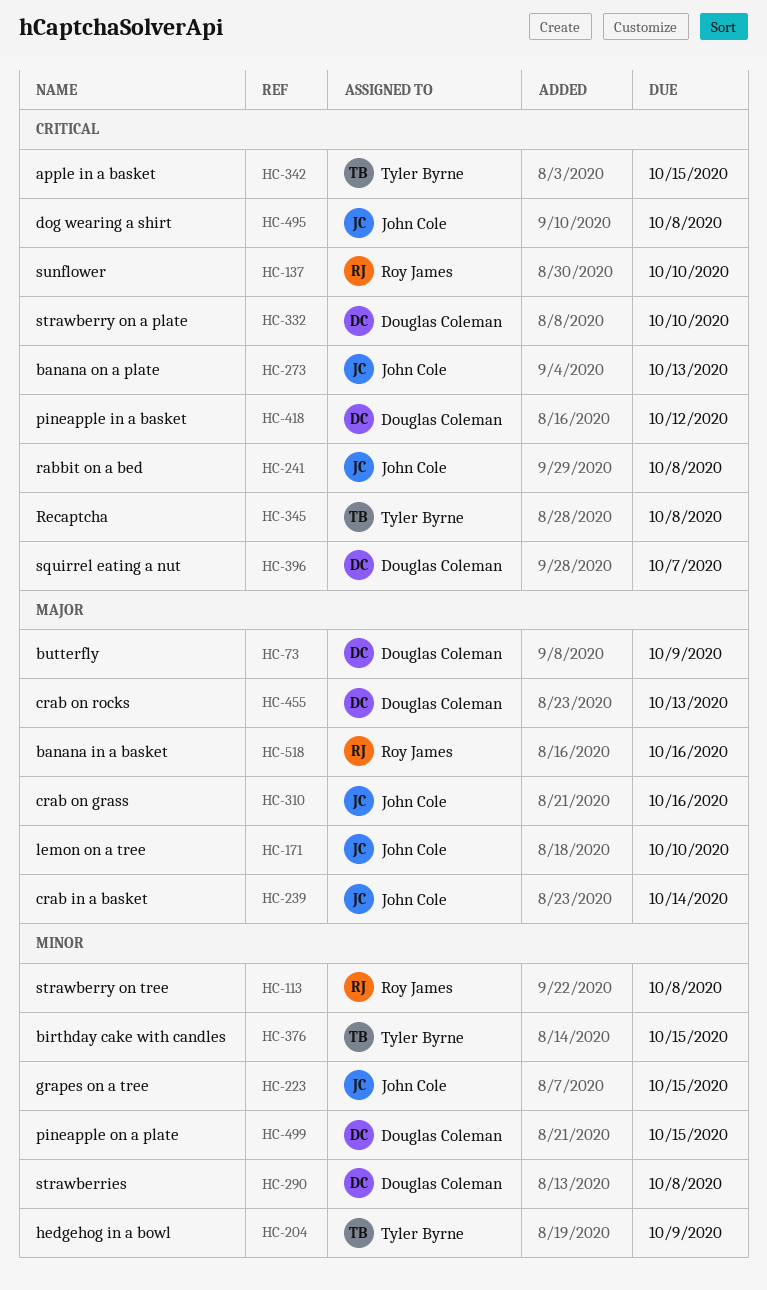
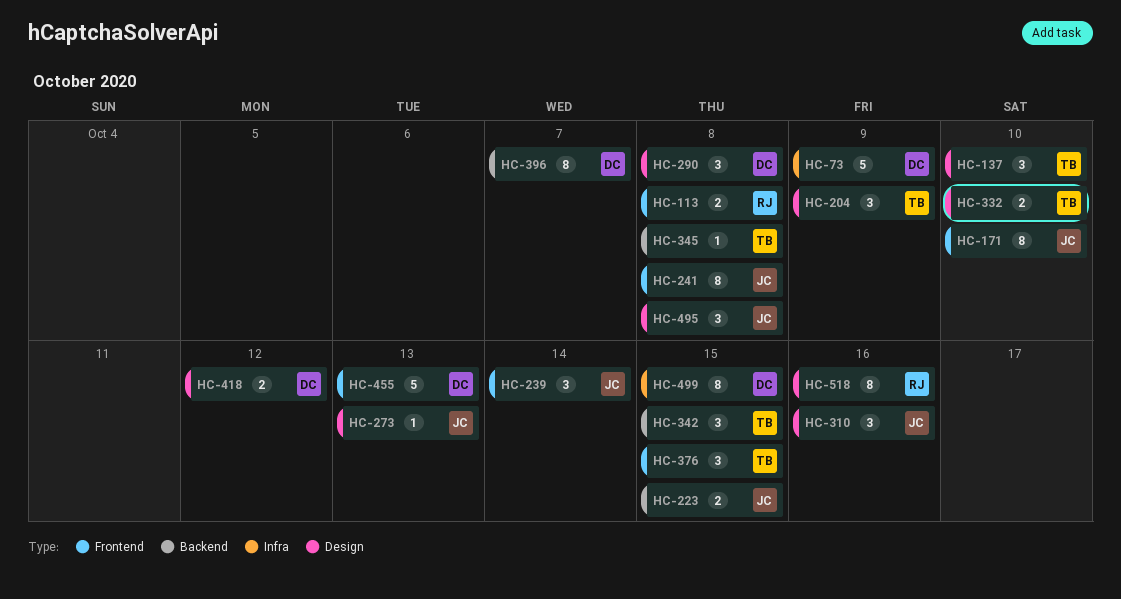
HC-137, owner: Roy James -> Tyler Byrne
HC-332, owner: Douglas Coleman -> Tyler Byrne

